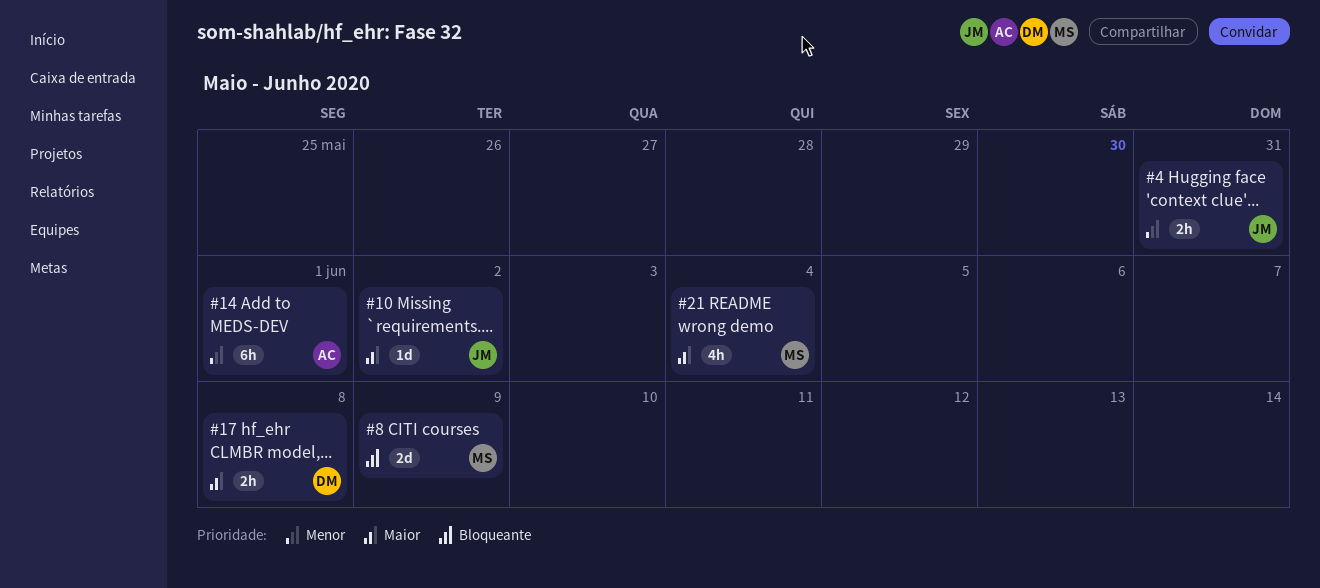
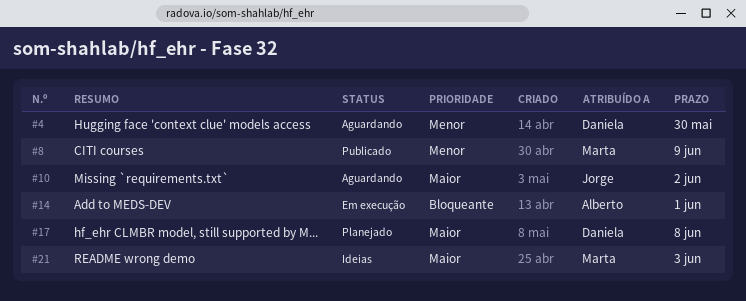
#4, owner: Jorge -> Daniela
#4, due: May 31 -> May 30
#8, priority: Bloqueante -> Menor
#14, priority: Menor -> Bloqueante
#21, due: Jun 4 -> Jun 3

